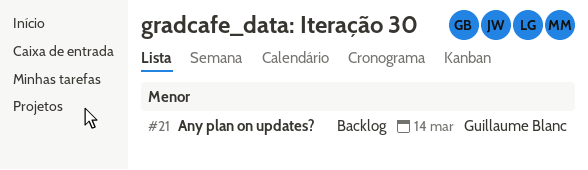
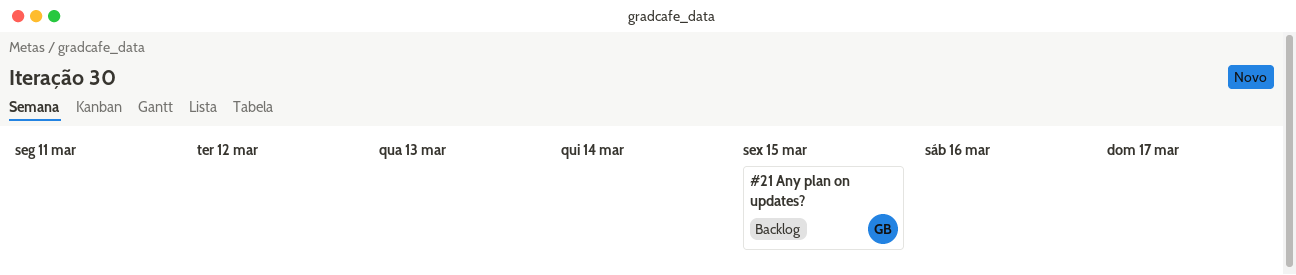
#21, due: Mar 14 -> Mar 15

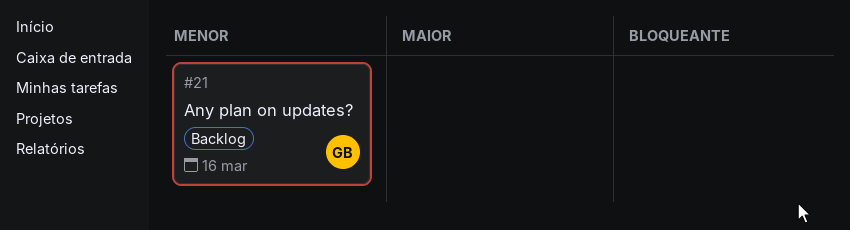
#21, due: Mar 15 -> Mar 16

